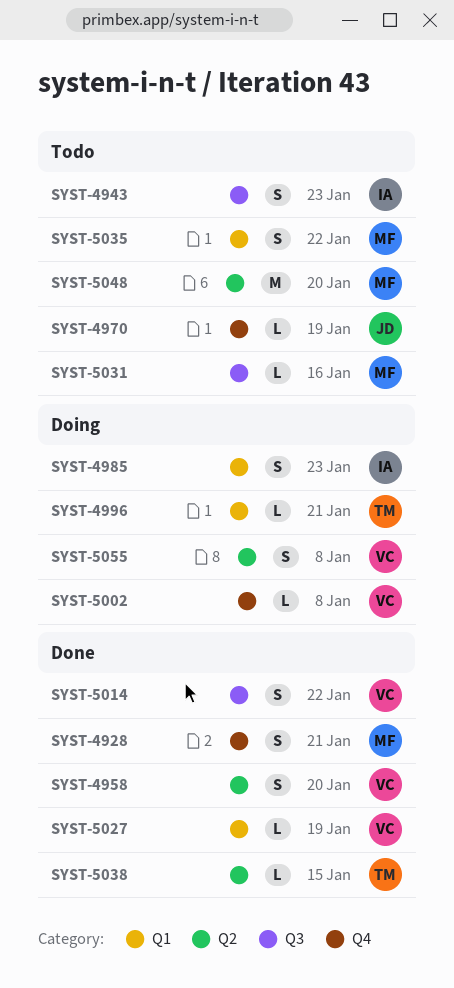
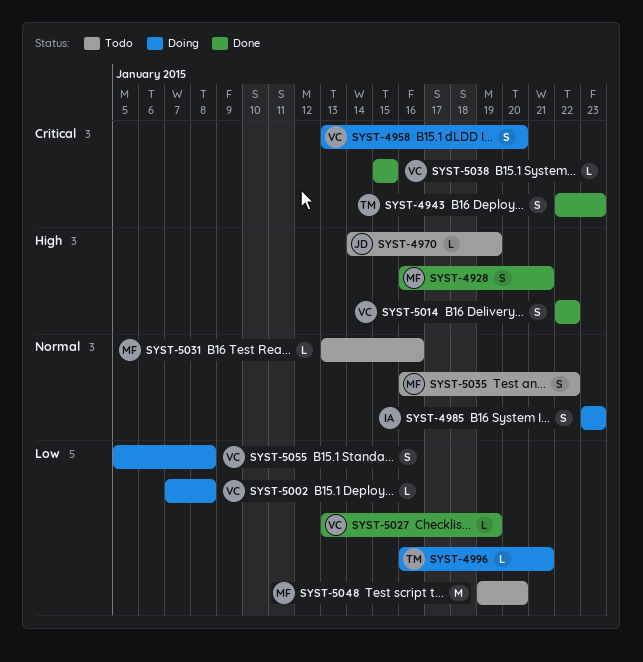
SYST-4943, status: Todo -> Done
SYST-4943, owner: IA -> TM
SYST-4958, status: Done -> Doing
SYST-5038, owner: TM -> VC

